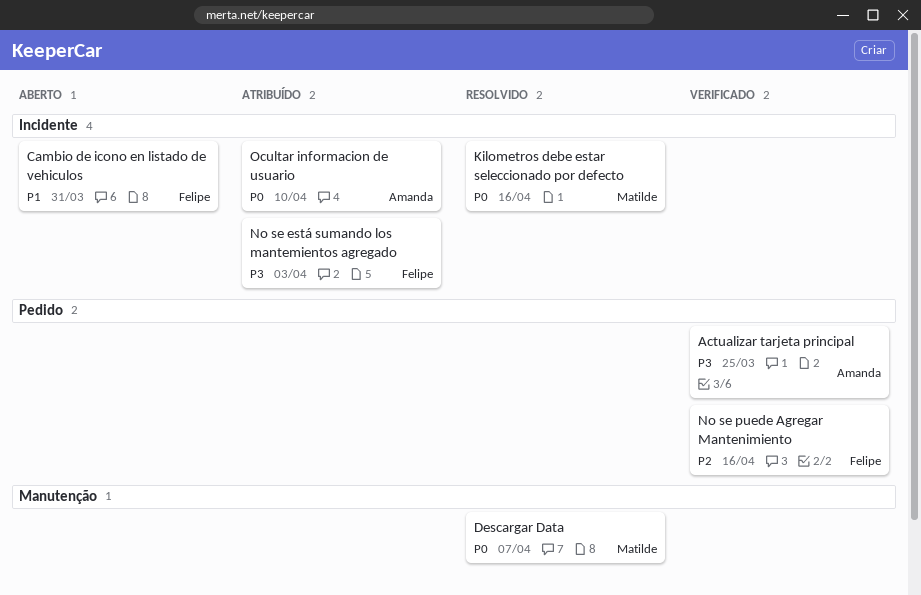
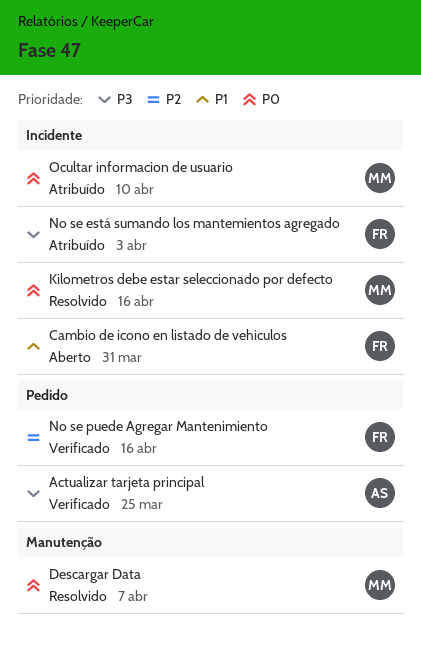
Ocultar informacion de usuario, owner: Amanda -> Matilde

